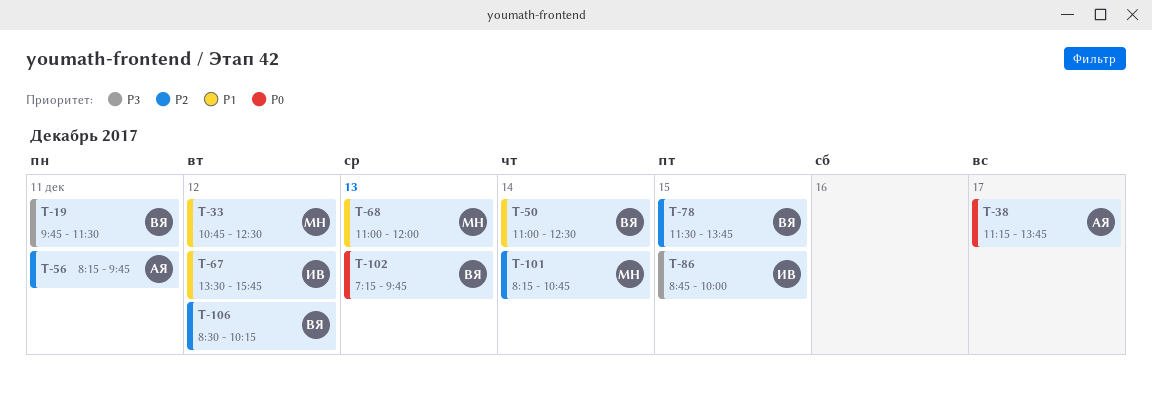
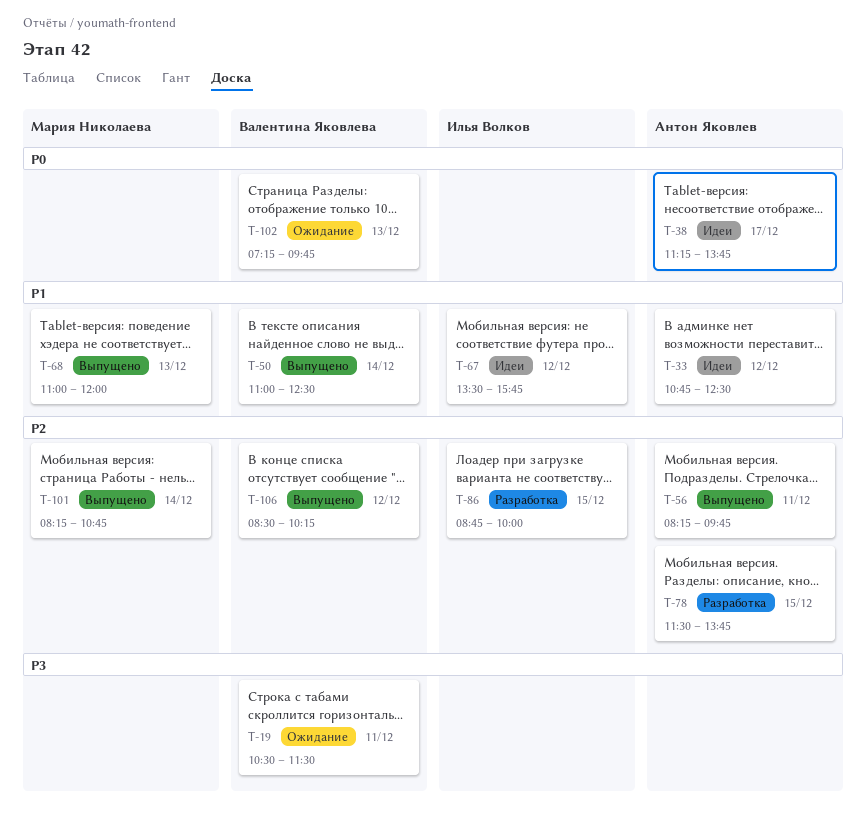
T-19, begins: 09:45 -> 10:30
T-33, owner: Мария Николаева -> Антон Яковлев
T-78, owner: Валентина Яковлева -> Антон Яковлев
T-86, priority: P3 -> P2

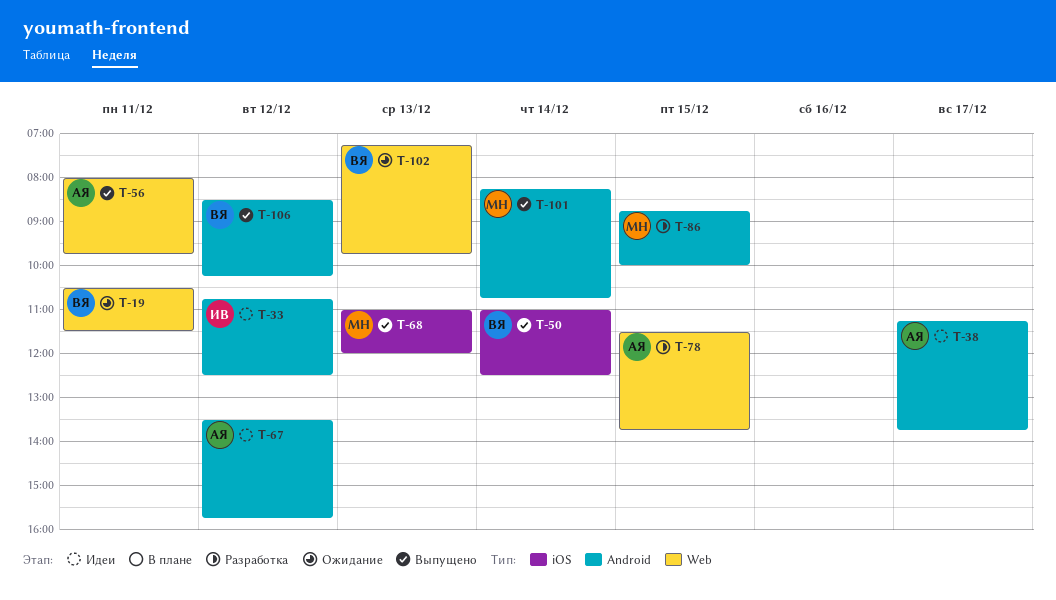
T-33, owner: Антон Яковлев -> Илья Волков
T-56, begins: 08:15 -> 08:00
T-67, owner: Илья Волков -> Антон Яковлев
T-86, owner: Илья Волков -> Мария Николаева

